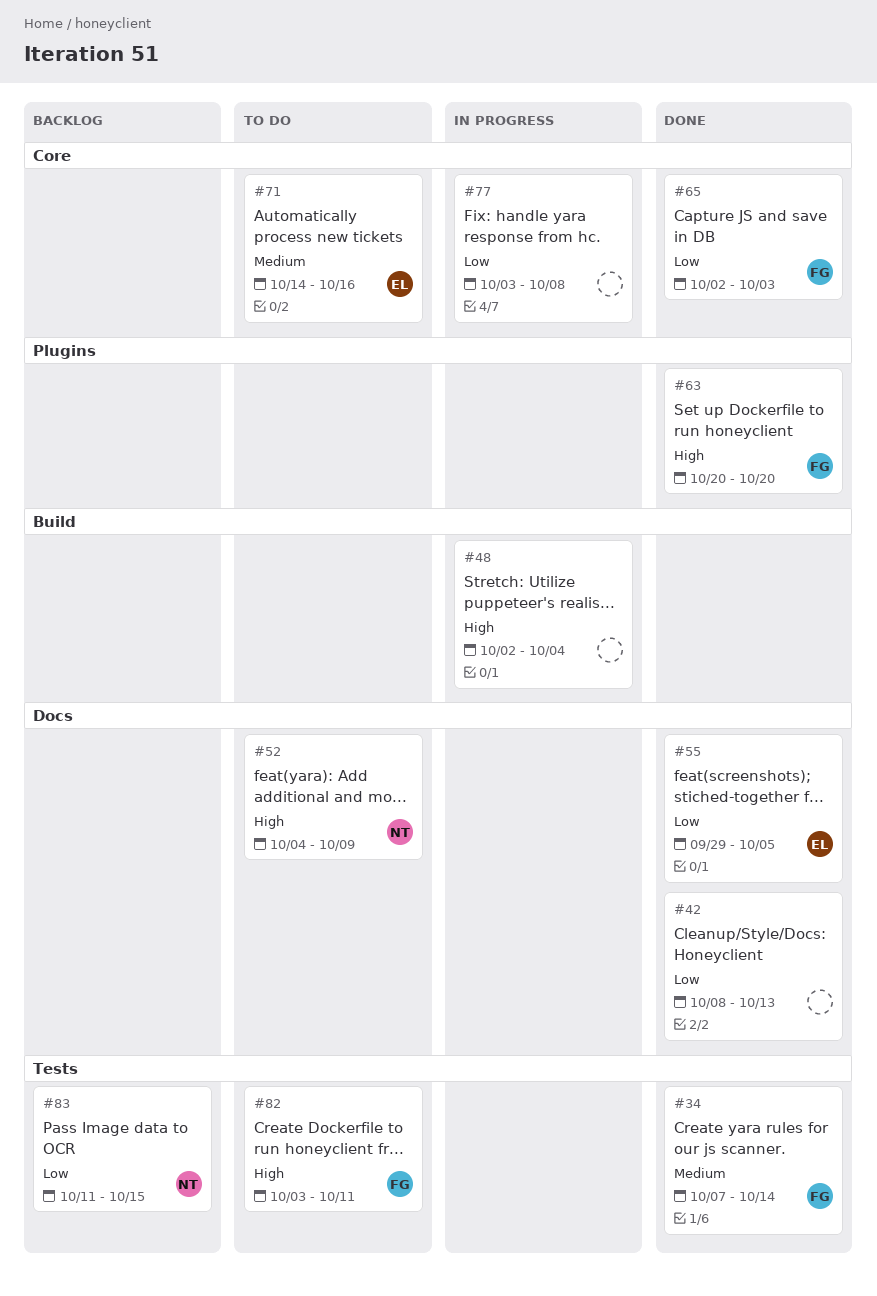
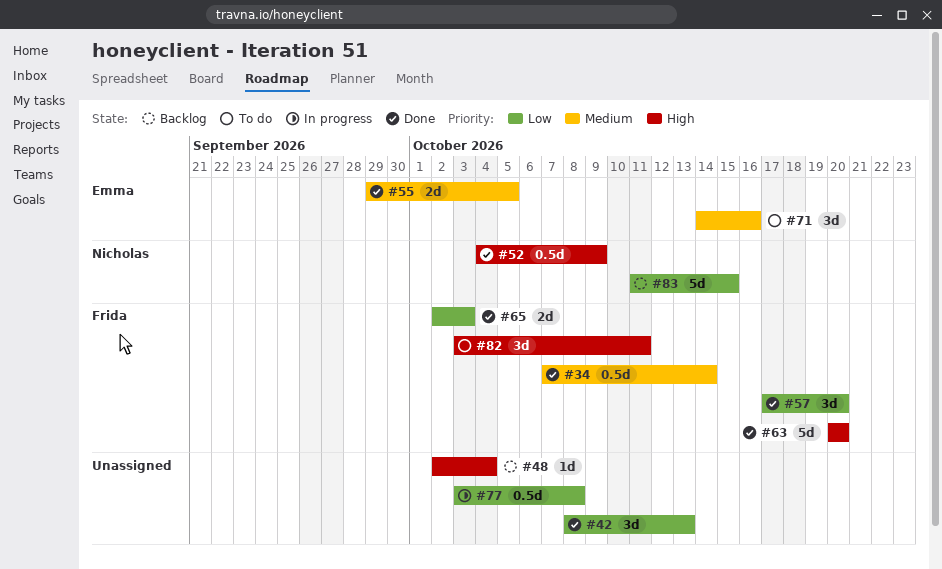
#48, status: In progress -> Backlog
#52, status: To do -> Done
#55, priority: Low -> Medium
#57: none -> present

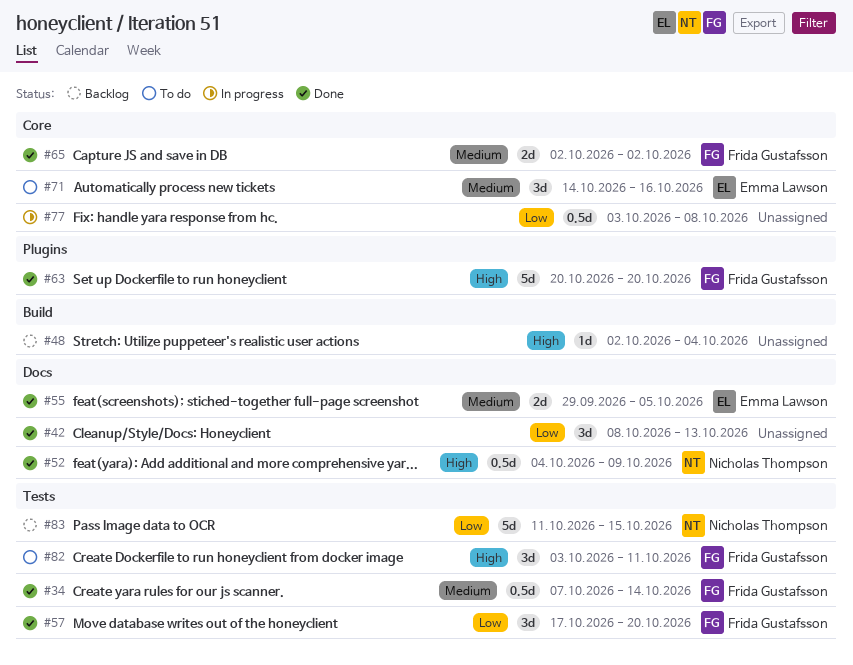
#65, priority: Low -> Medium
#65, due: Oct 3 -> Oct 2

